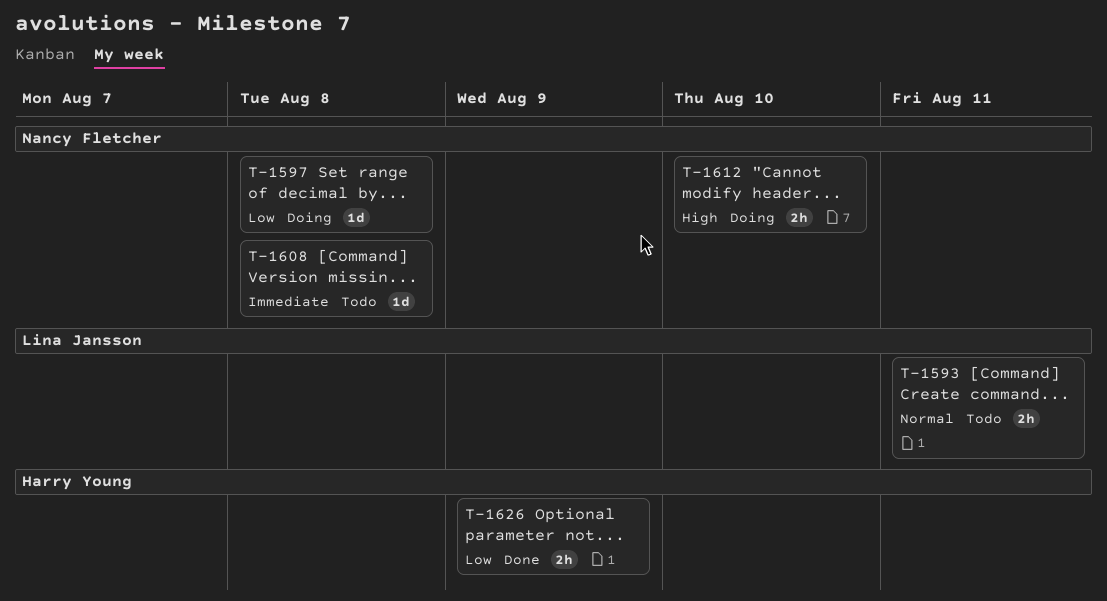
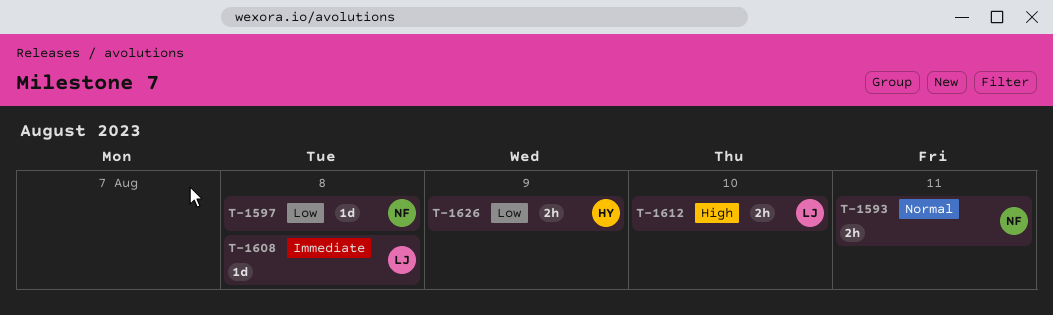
T-1593, owner: Lina Jansson -> Nancy Fletcher
T-1608, owner: Nancy Fletcher -> Lina Jansson
T-1612, owner: Nancy Fletcher -> Lina Jansson

